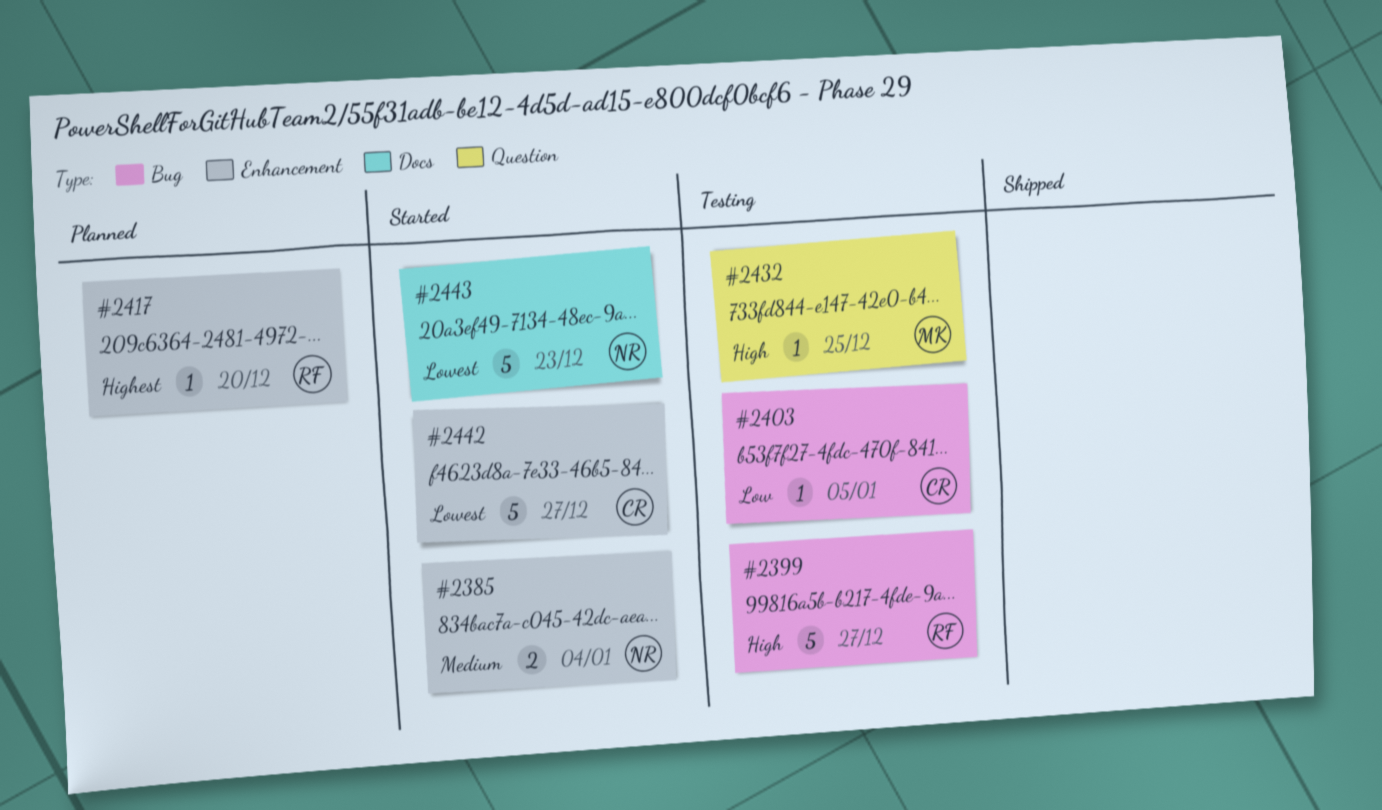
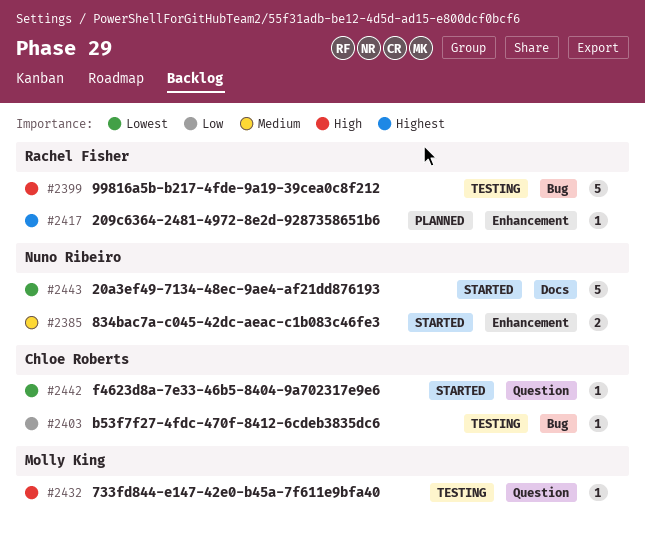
#2442, label: Enhancement -> Question
#2442, estimate: 5 -> 1

